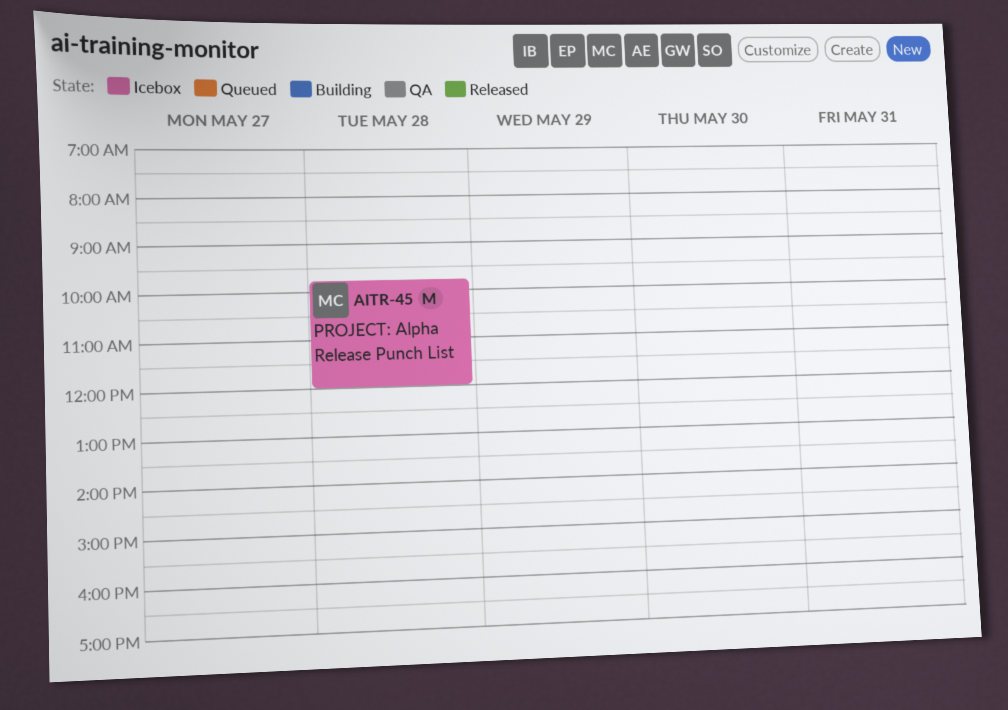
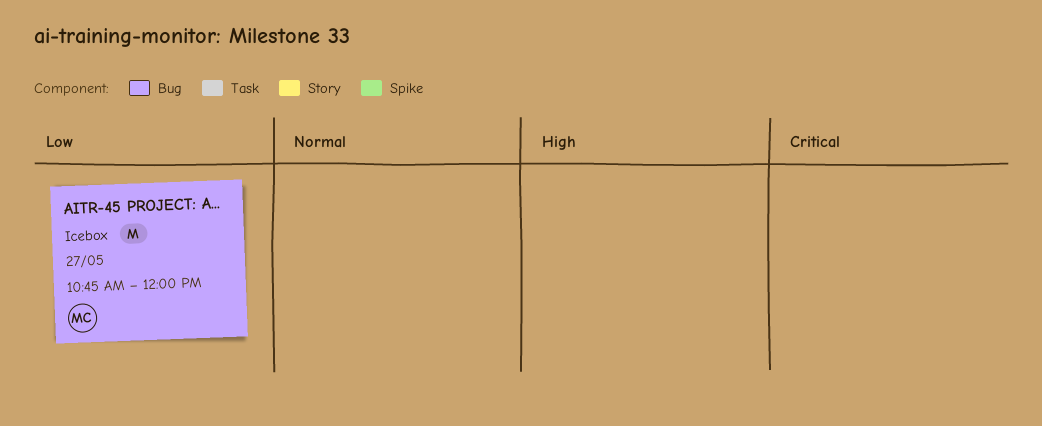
AITR-45, day: May 28 -> May 27
AITR-45, begins: 09:45 -> 10:45

